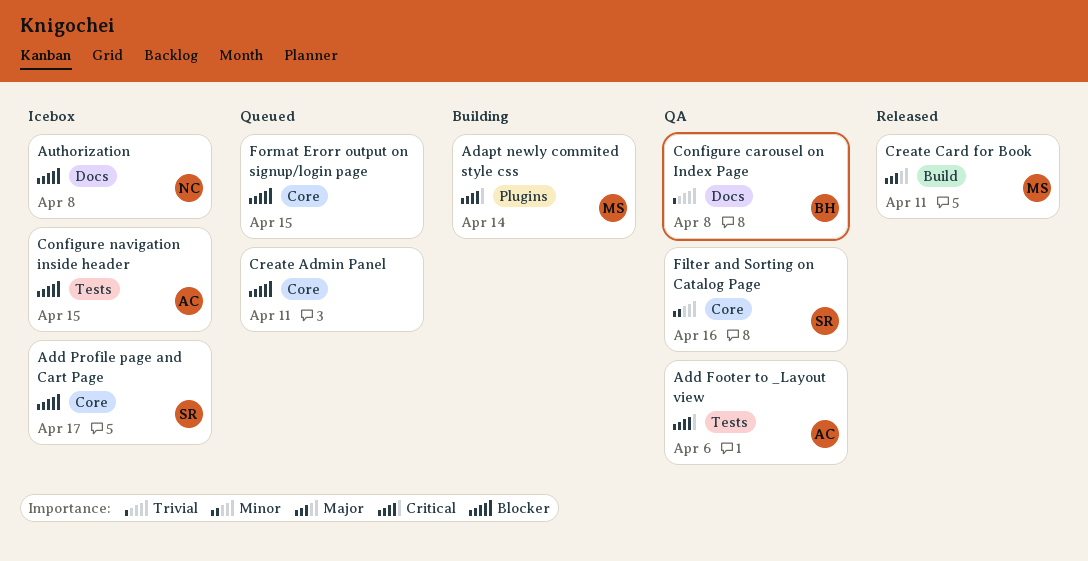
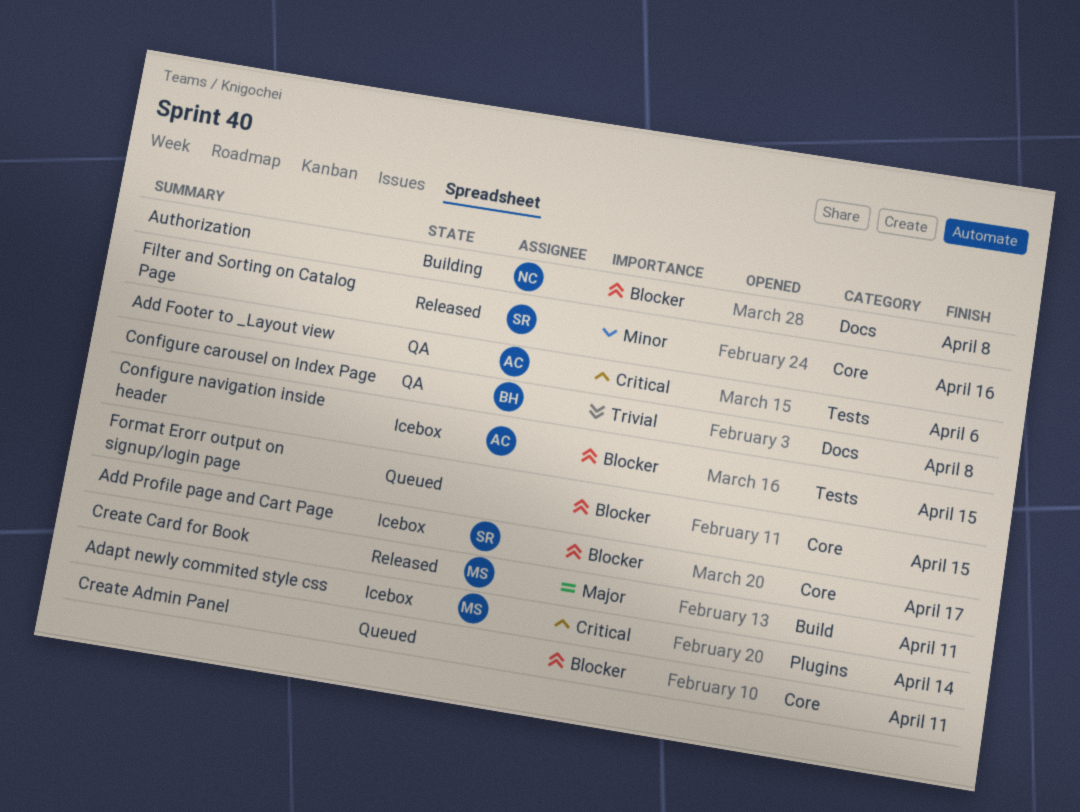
Adapt newly commited style css, status: Building -> Icebox
Authorization, status: Icebox -> Building
Filter and Sorting on Catalog Page, status: QA -> Released

